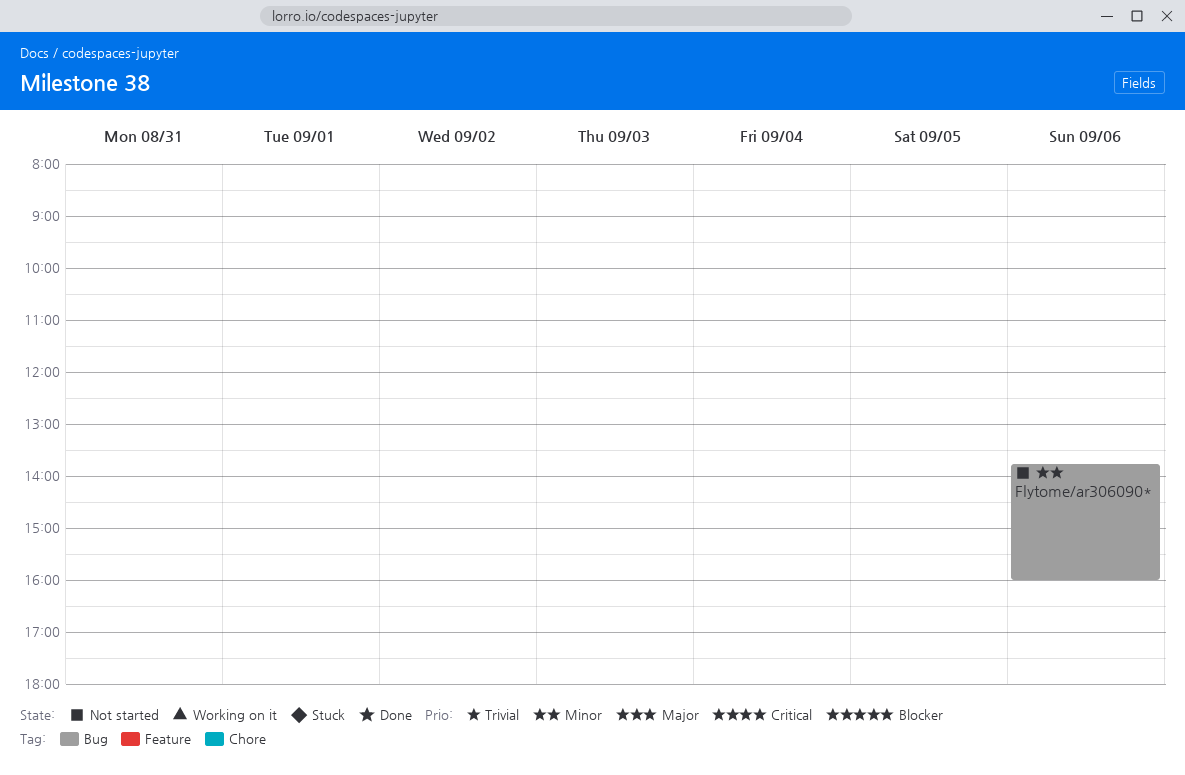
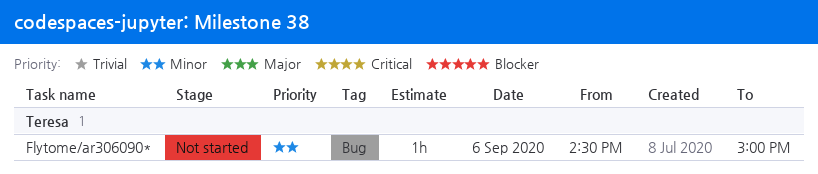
Flytome/ar306090*, begins: 13:45 -> 14:30
Flytome/ar306090*, ends: 16:00 -> 15:00

